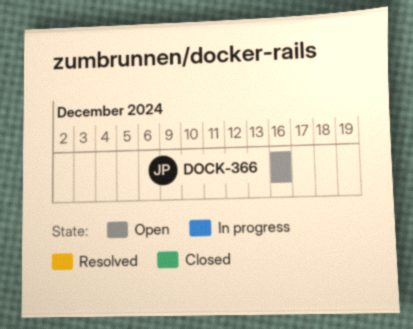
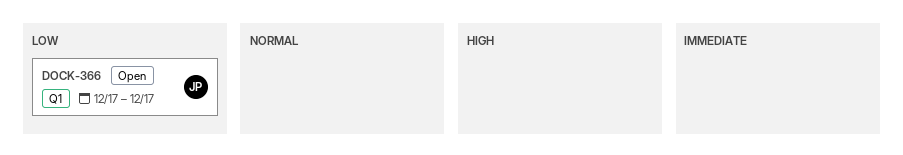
DOCK-366, start: Dec 16 -> Dec 17
DOCK-366, due: Dec 16 -> Dec 17

